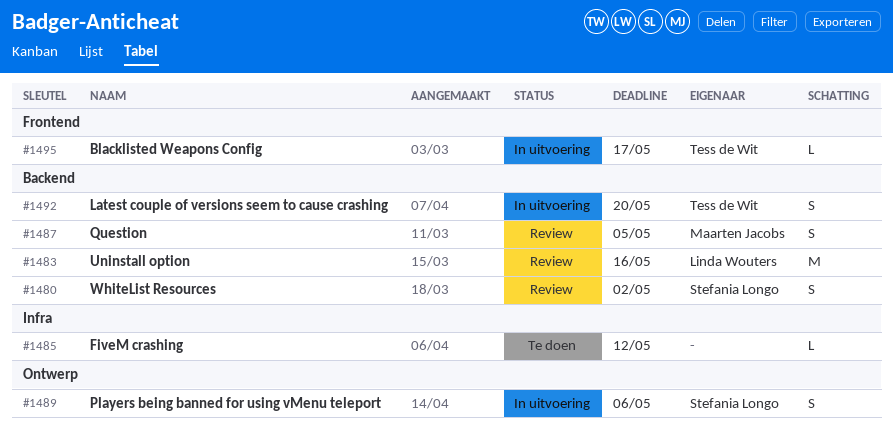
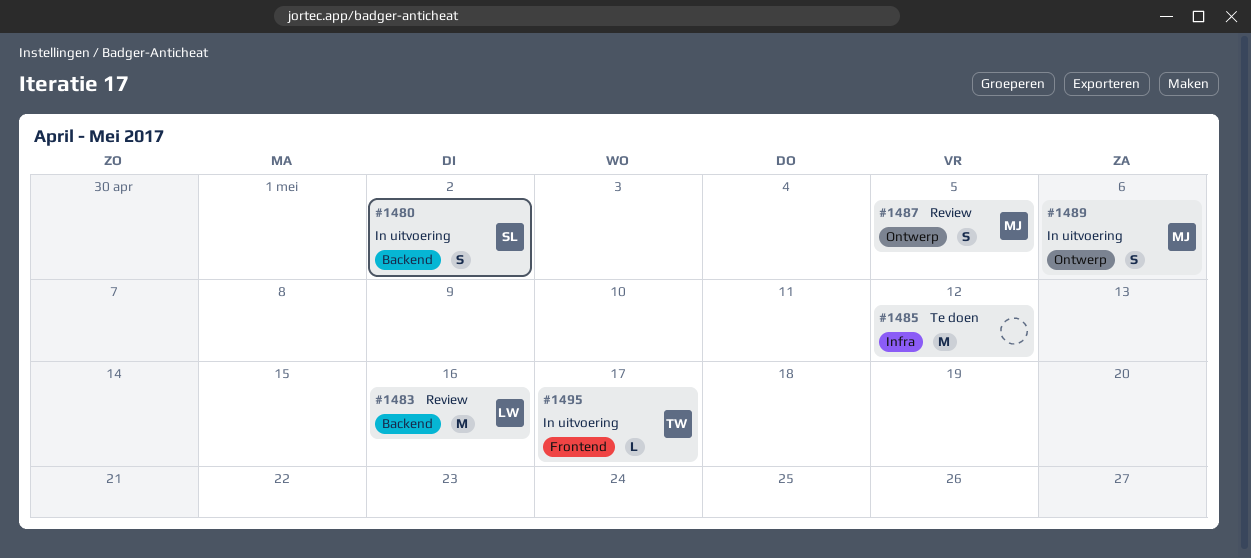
#1480, status: Review -> In uitvoering
#1485, estimate: L -> M
#1487, label: Backend -> Ontwerp
#1489, owner: Stefania Longo -> Maarten Jacobs
#1492: present -> none

